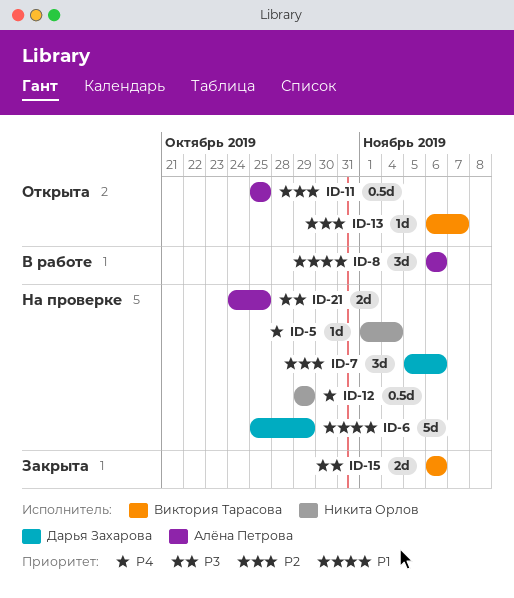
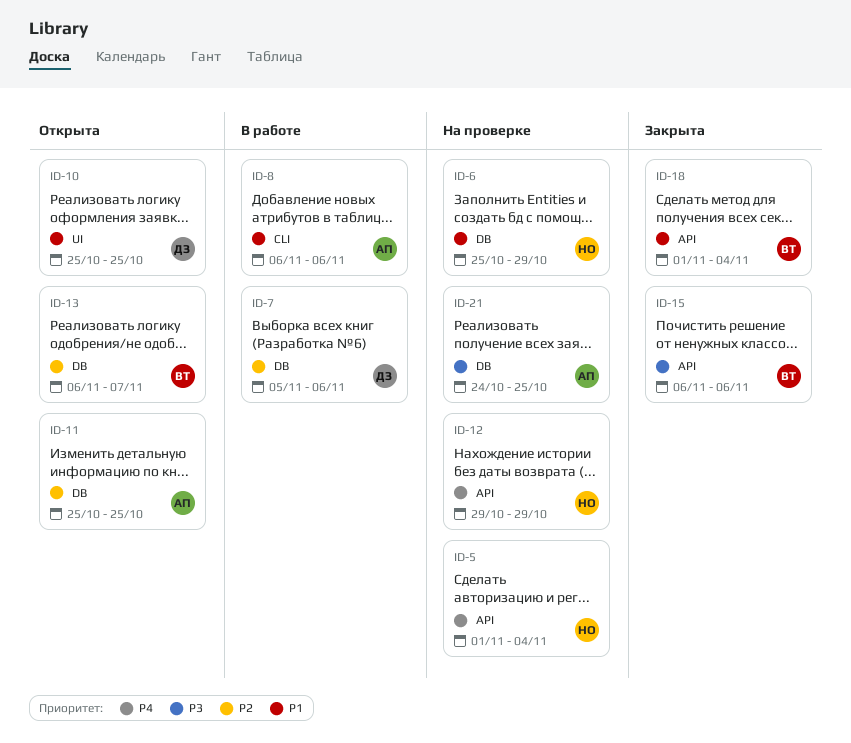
ID-6, owner: Дарья Захарова -> Никита Орлов
ID-7, status: На проверке -> В работе
ID-10: none -> present
ID-18: none -> present

